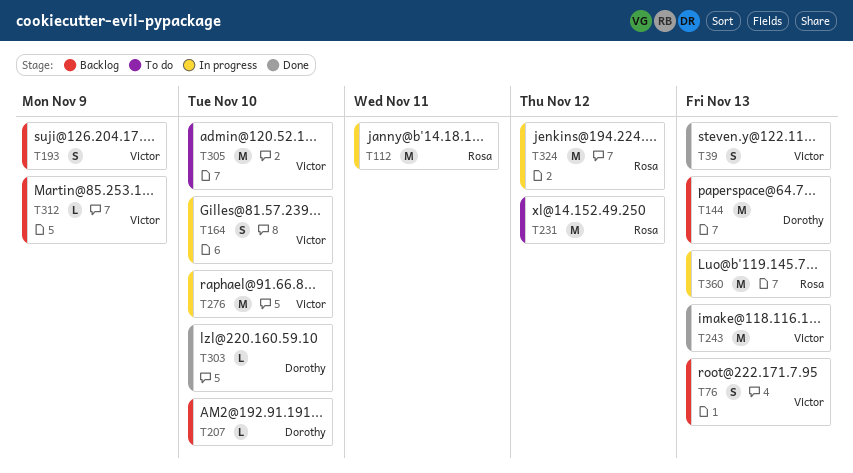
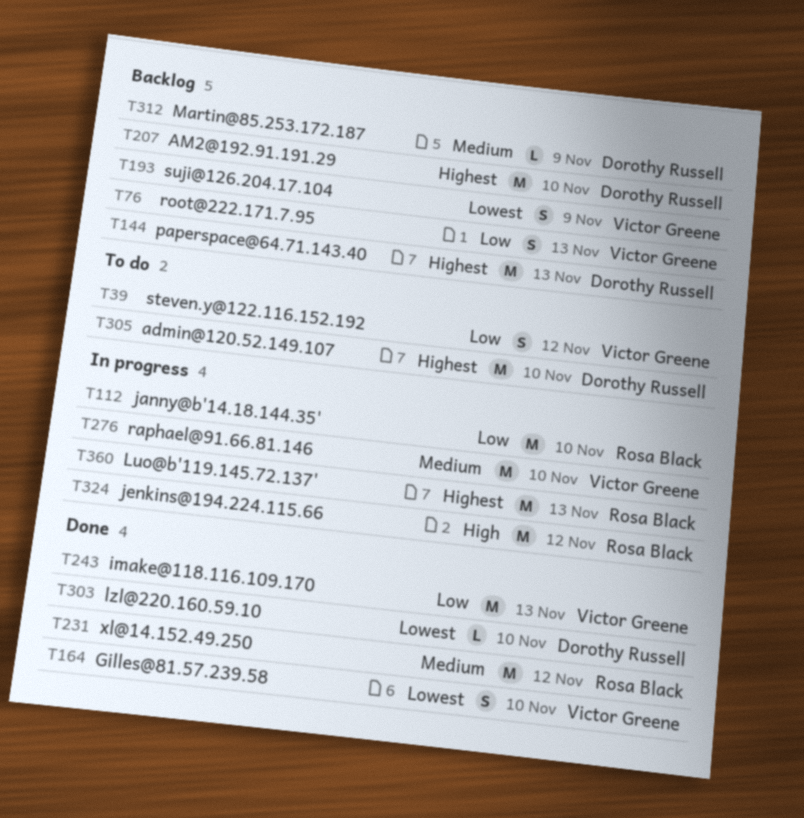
T39, status: Done -> To do
T39, due: Nov 13 -> Nov 12
T112, due: Nov 11 -> Nov 10
T164, status: In progress -> Done
T207, estimate: L -> M
T231, status: To do -> Done
T305, owner: Victor Greene -> Dorothy Russell
T312, owner: Victor Greene -> Dorothy Russell

